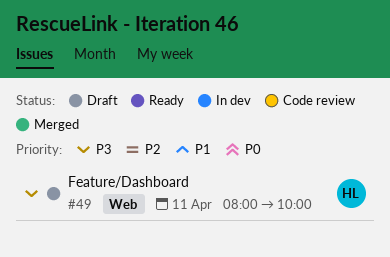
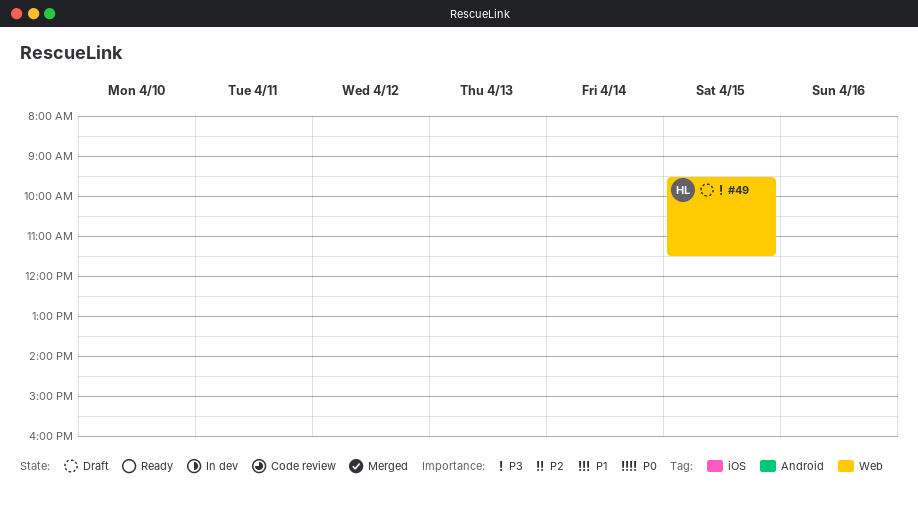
#49, day: Apr 11 -> Apr 15
#49, begins: 08:00 -> 09:30
#49, ends: 10:00 -> 11:30

